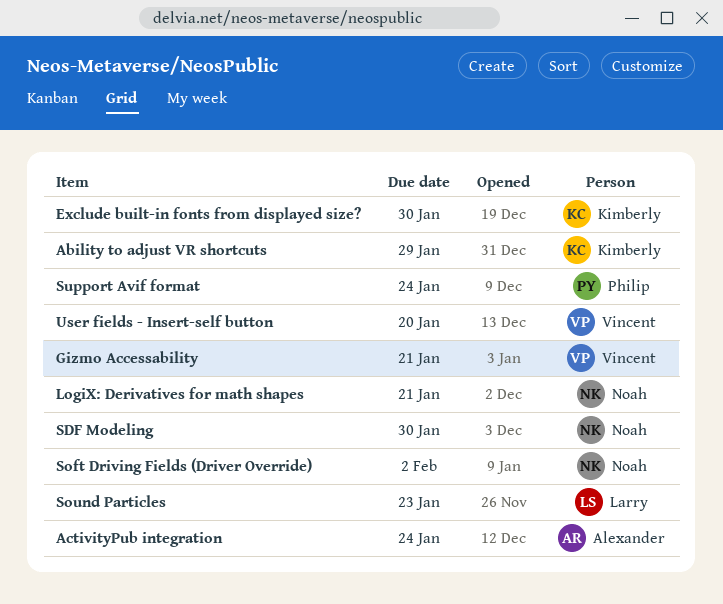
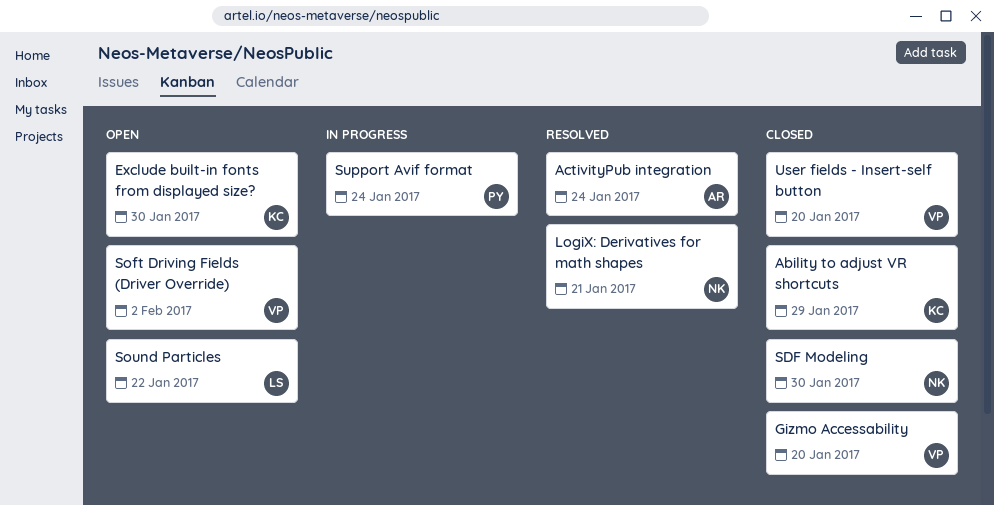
Gizmo Accessability, due: Jan 21 -> Jan 20
Soft Driving Fields (Driver Override), owner: Noah -> Vincent
Sound Particles, due: Jan 23 -> Jan 22

